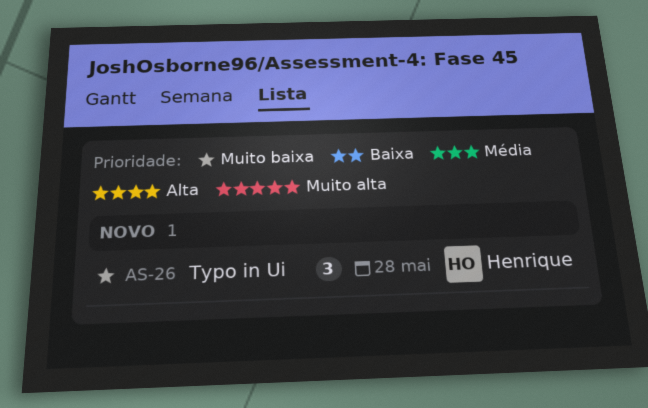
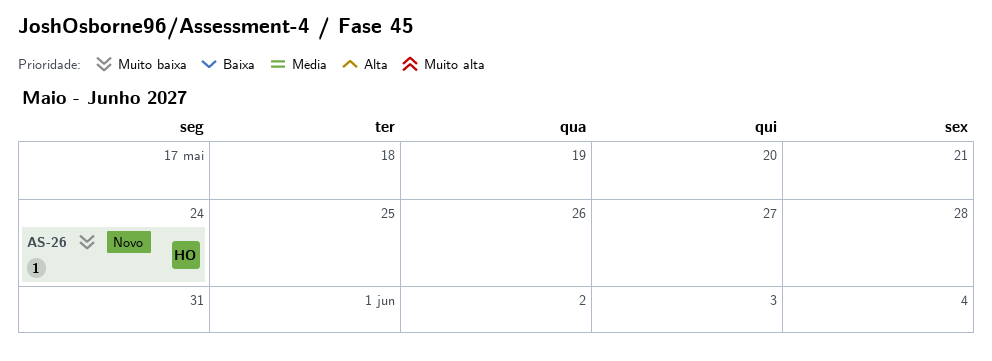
AS-26, estimate: 3 -> 1
AS-26, due: May 28 -> May 24

